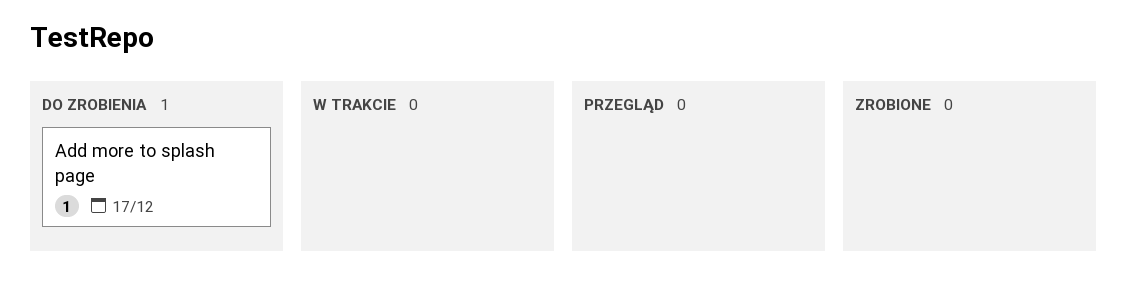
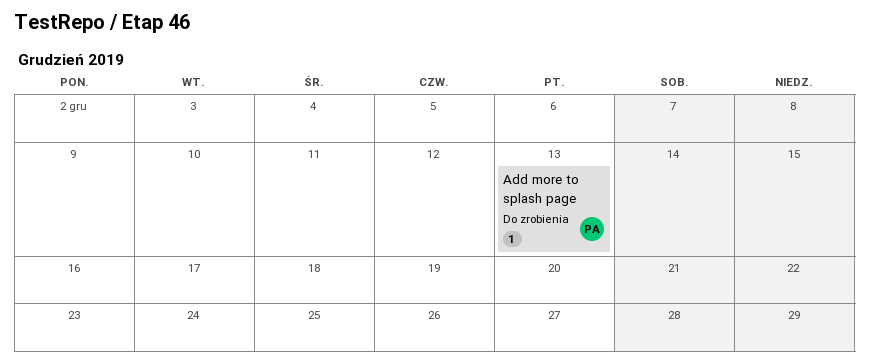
Add more to splash page, due: Dec 17 -> Dec 13

